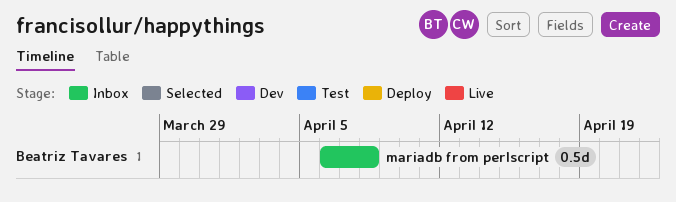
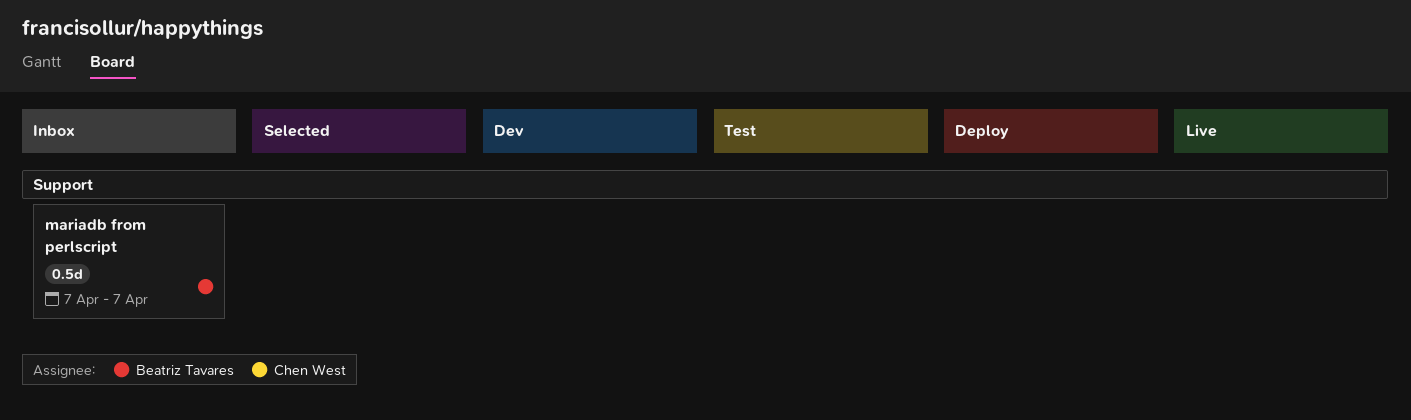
mariadb from perlscript, start: Apr 6 -> Apr 7
mariadb from perlscript, due: Apr 8 -> Apr 7

